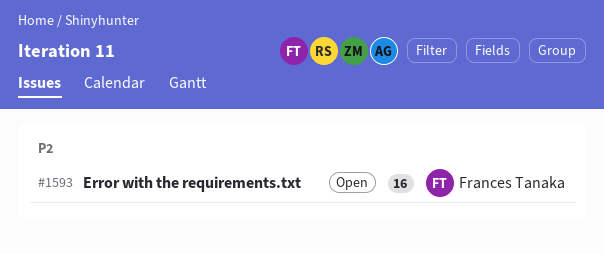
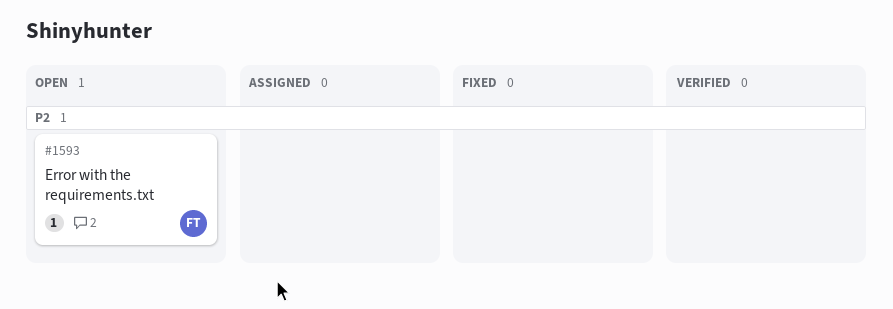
#1593, estimate: 16 -> 1

